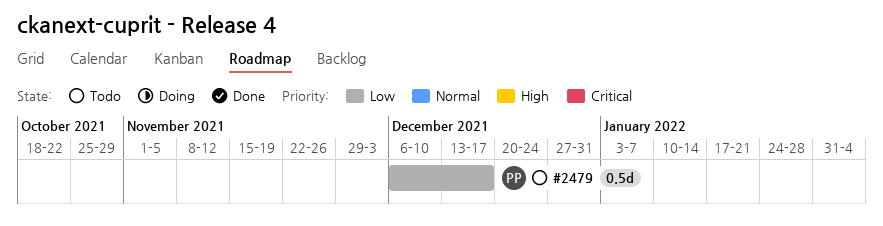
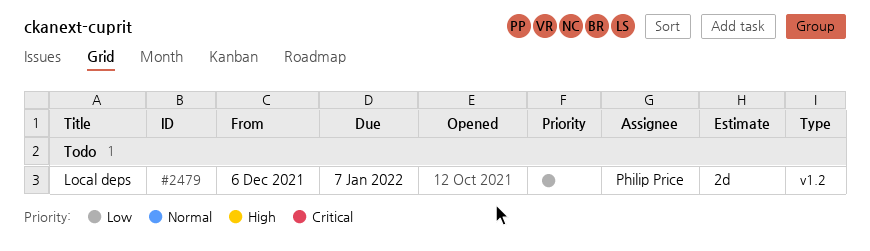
#2479, estimate: 0.5d -> 2d
#2479, due: Dec 17 -> Jan 7

